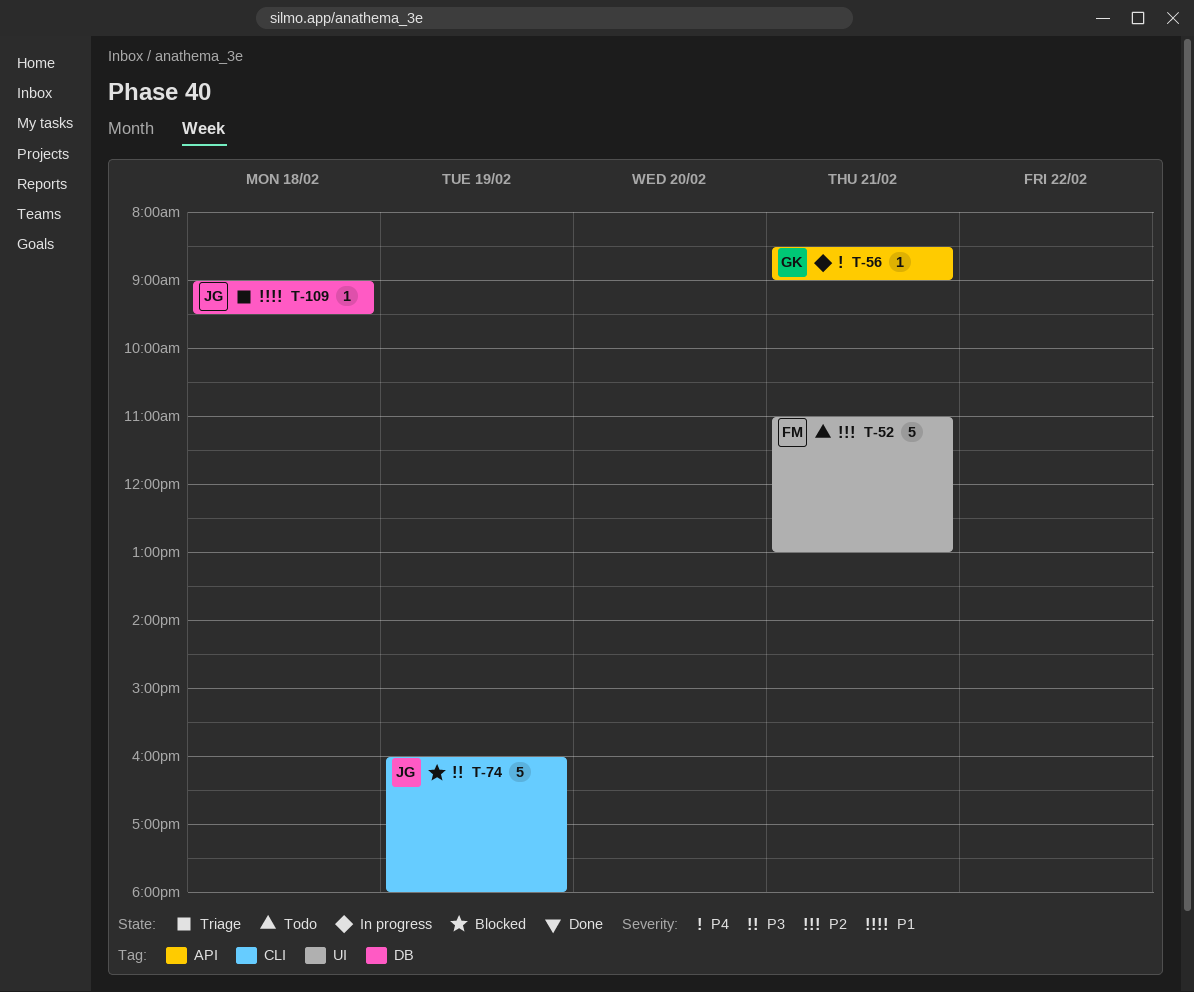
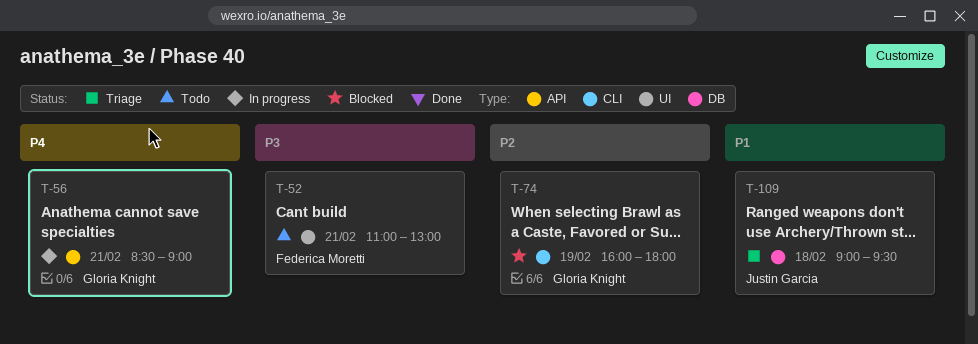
T-52, priority: P2 -> P3
T-74, owner: Justin Garcia -> Gloria Knight
T-74, priority: P3 -> P2

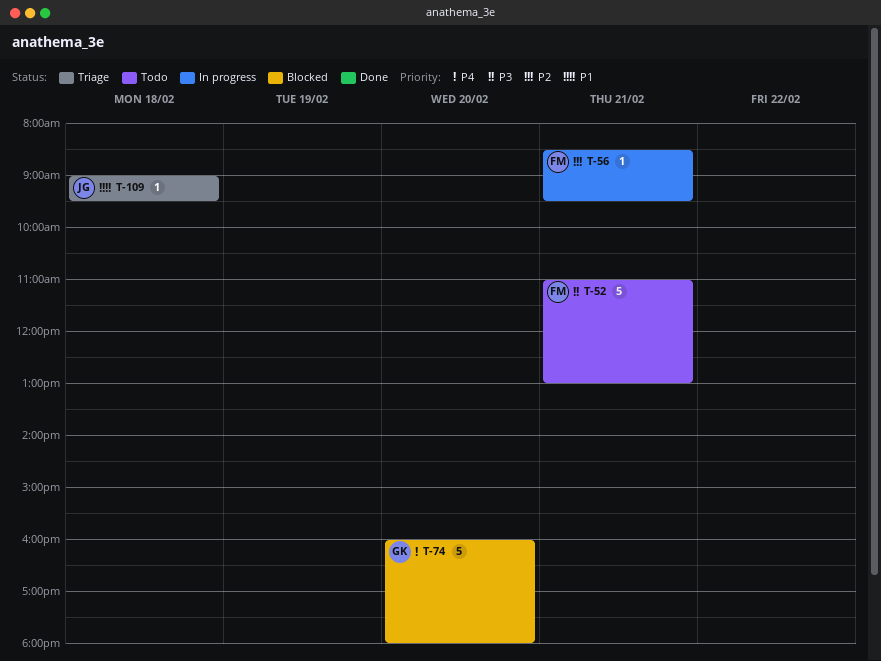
T-56, owner: Gloria Knight -> Federica Moretti
T-56, priority: P4 -> P2
T-56, ends: 09:00 -> 09:30
T-74, priority: P2 -> P4
T-74, day: Feb 19 -> Feb 20

